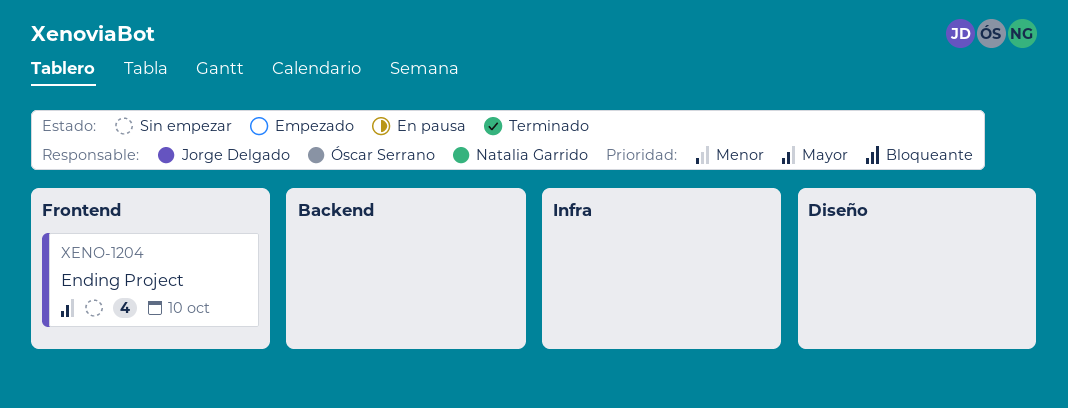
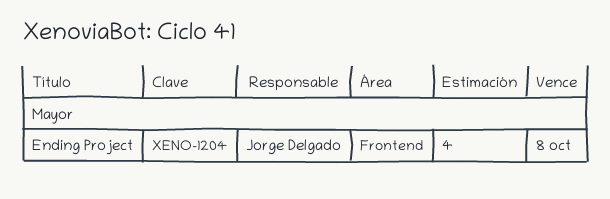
XENO-1204, due: Oct 10 -> Oct 8

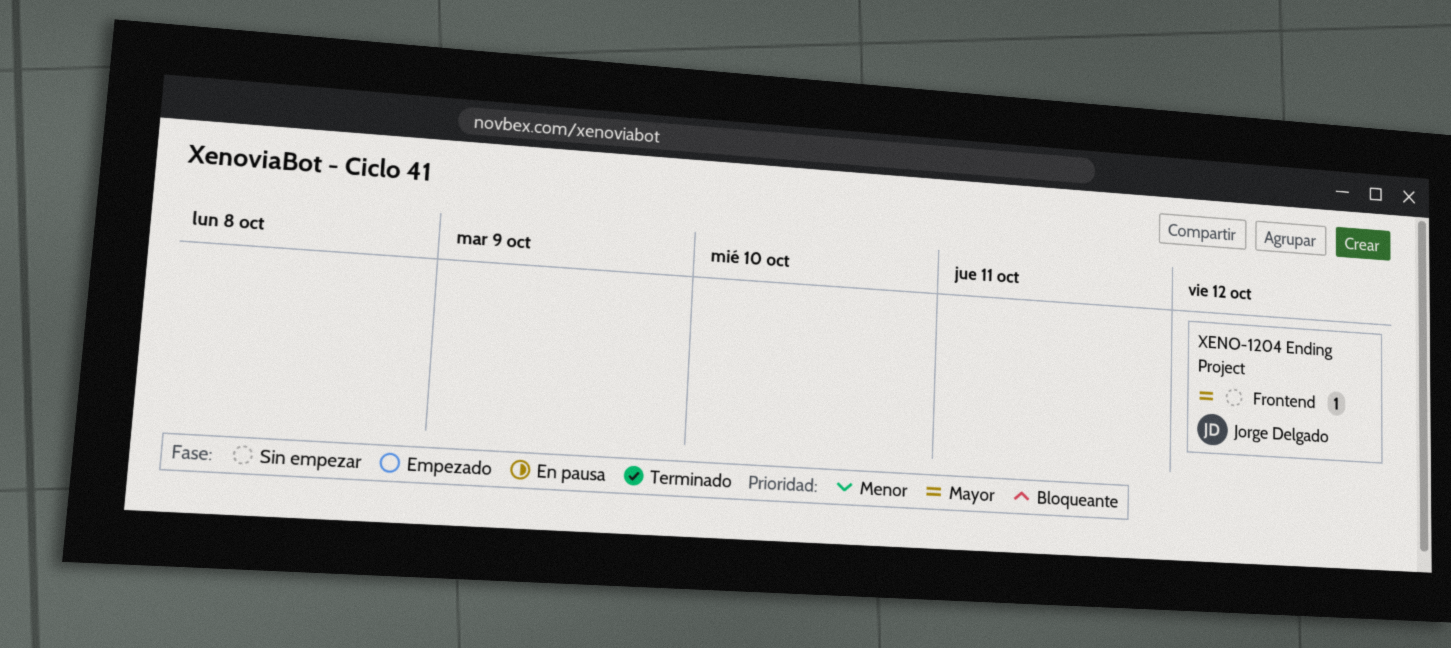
XENO-1204, estimate: 4 -> 1
XENO-1204, due: Oct 8 -> Oct 12

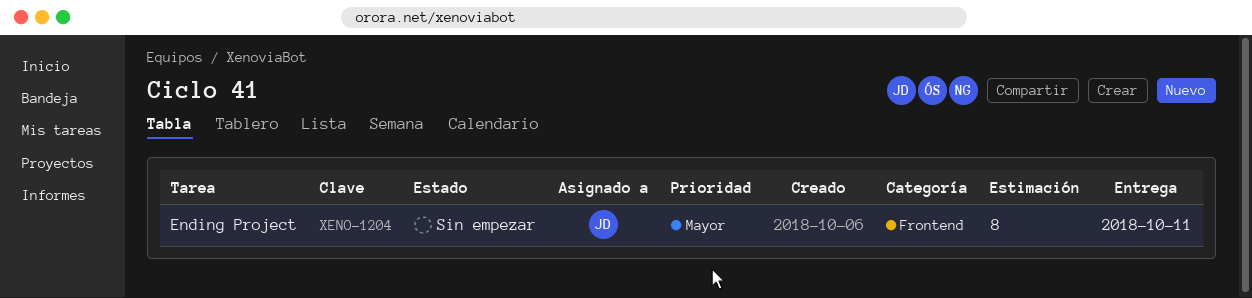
XENO-1204, estimate: 1 -> 8
XENO-1204, due: Oct 12 -> Oct 11

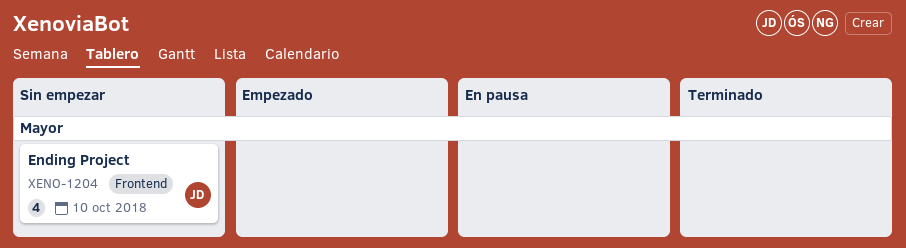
XENO-1204, estimate: 8 -> 4
XENO-1204, due: Oct 11 -> Oct 10

